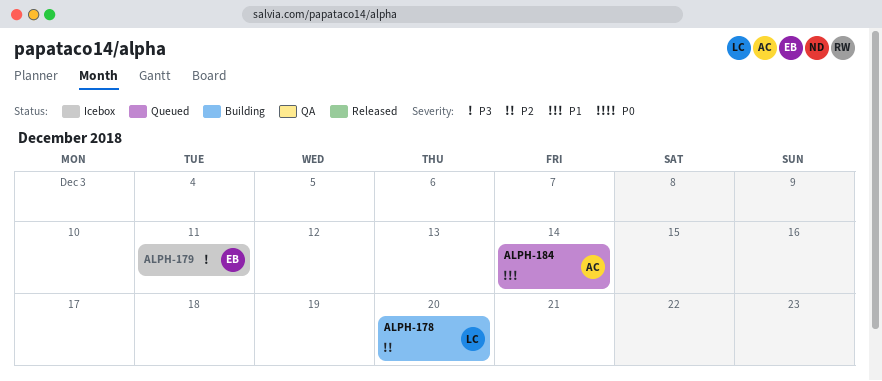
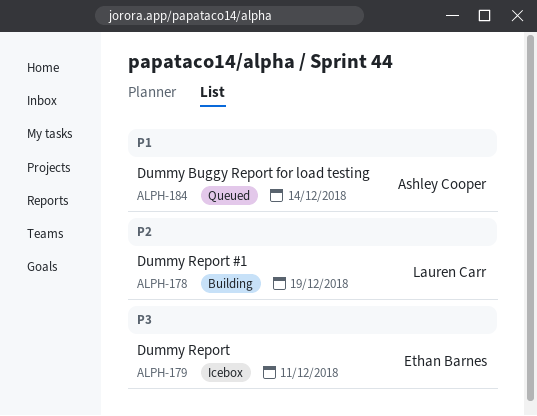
ALPH-178, due: Dec 20 -> Dec 19

